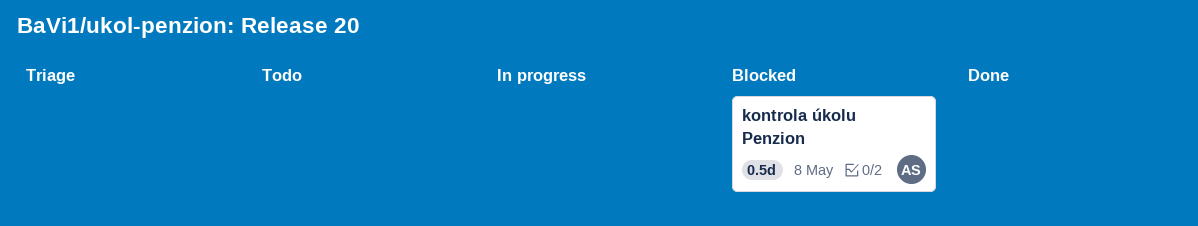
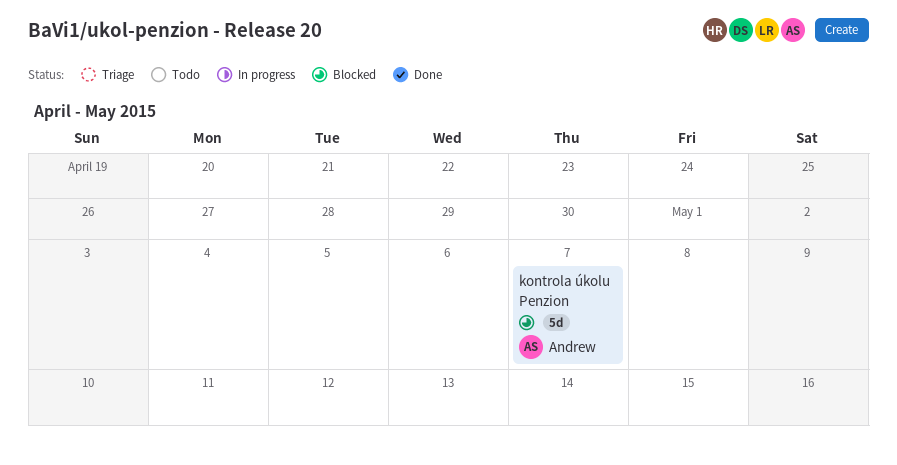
kontrola úkolu Penzion, estimate: 0.5d -> 5d
kontrola úkolu Penzion, due: May 8 -> May 7

